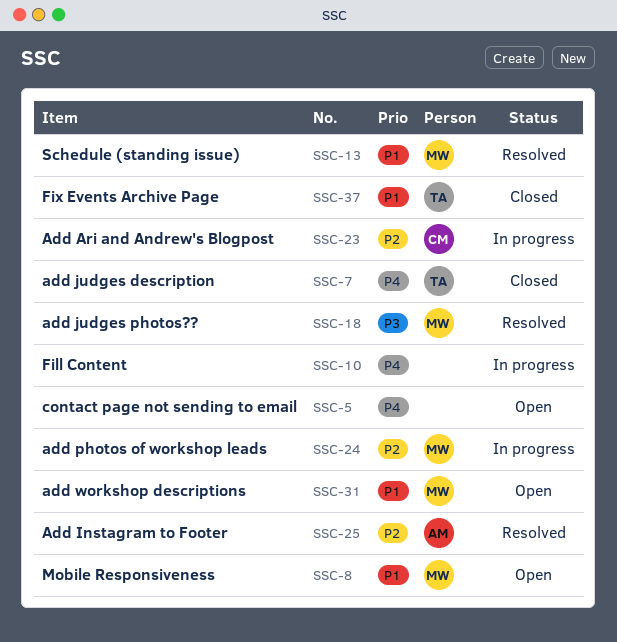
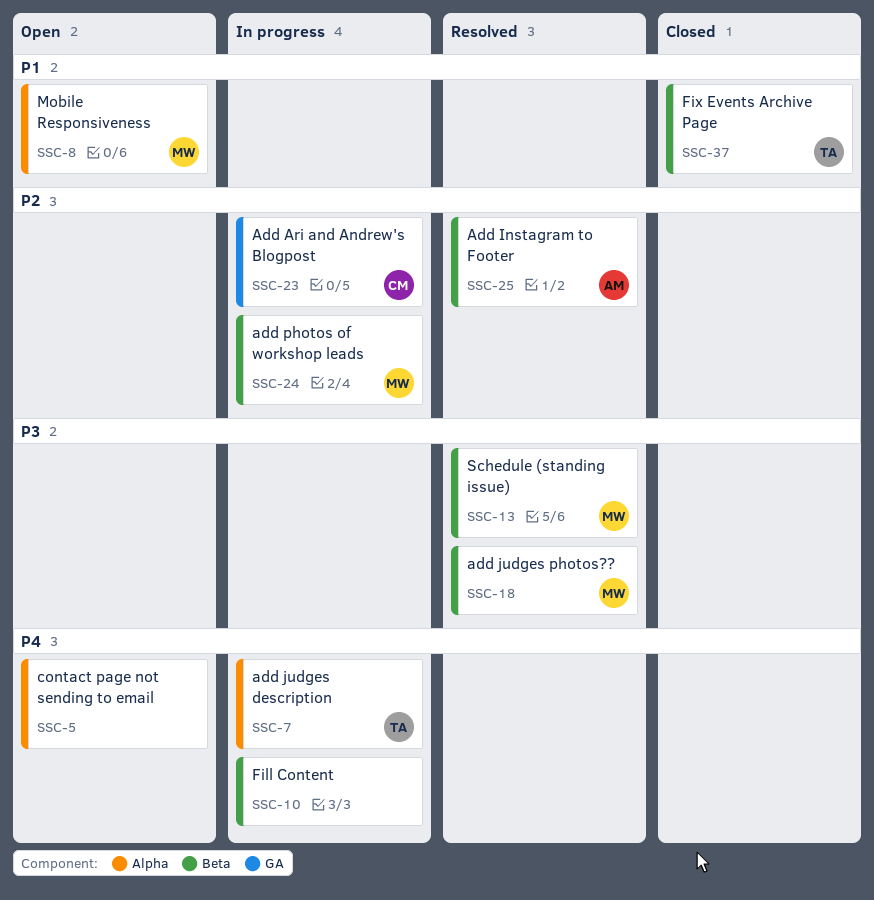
SSC-7, status: Closed -> In progress
SSC-13, priority: P1 -> P3
SSC-31: present -> none

